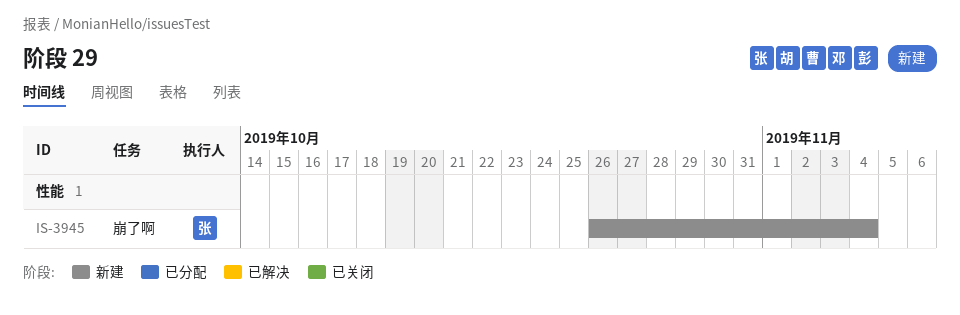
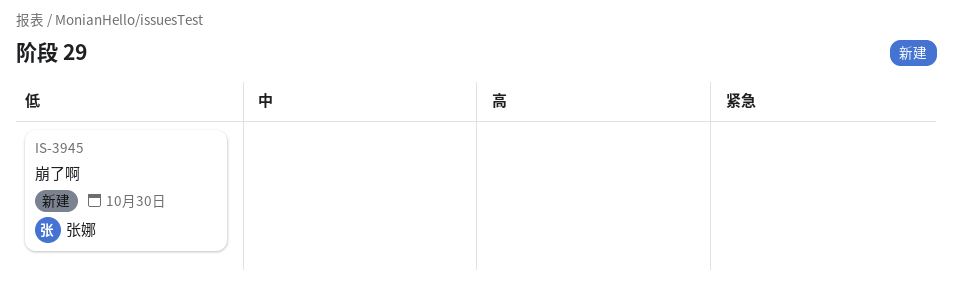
IS-3945, due: Nov 4 -> Oct 30

